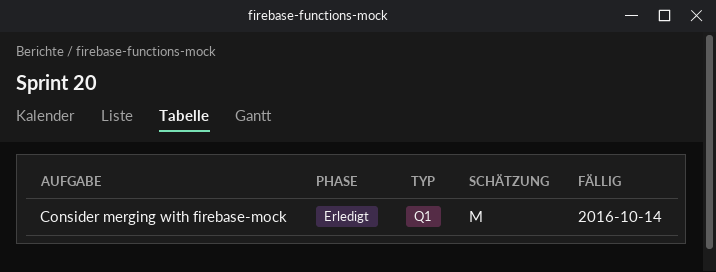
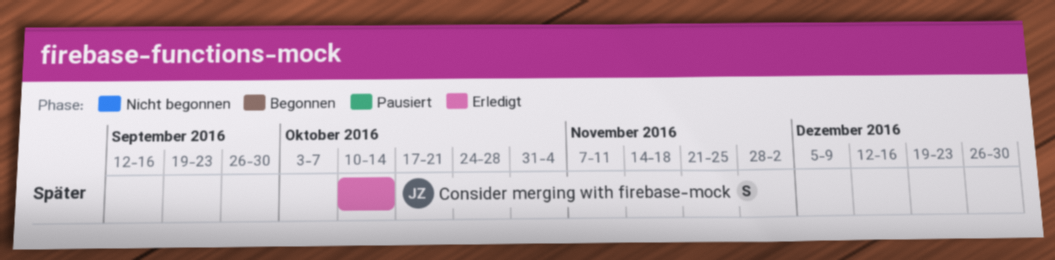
Consider merging with firebase-mock, estimate: M -> S

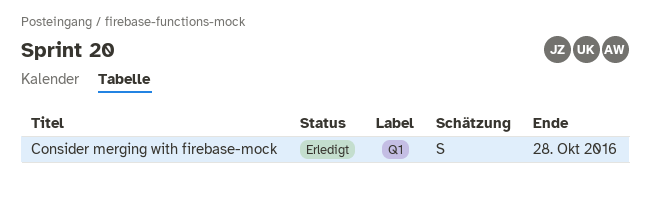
Consider merging with firebase-mock, due: Oct 14 -> Oct 28

